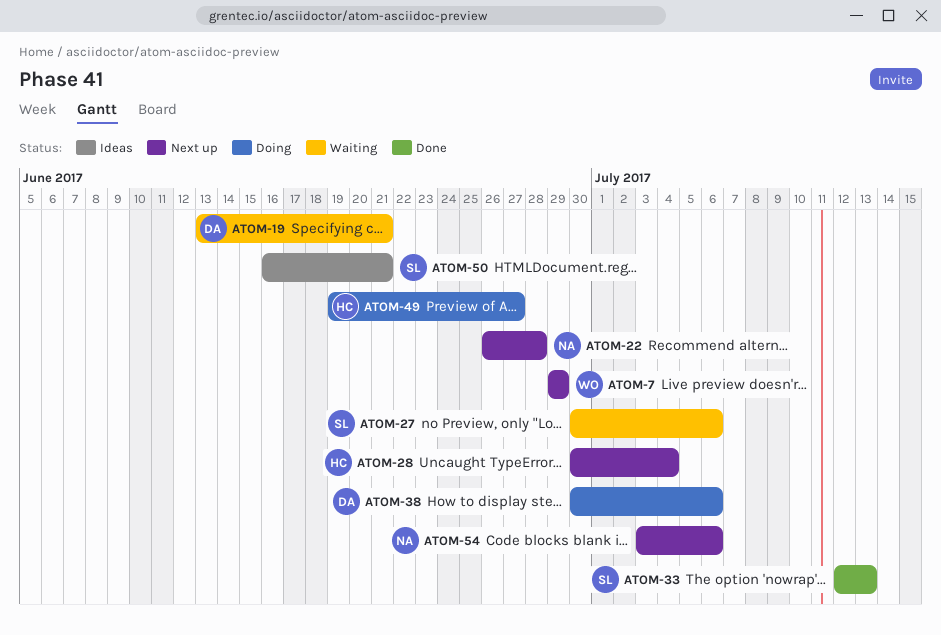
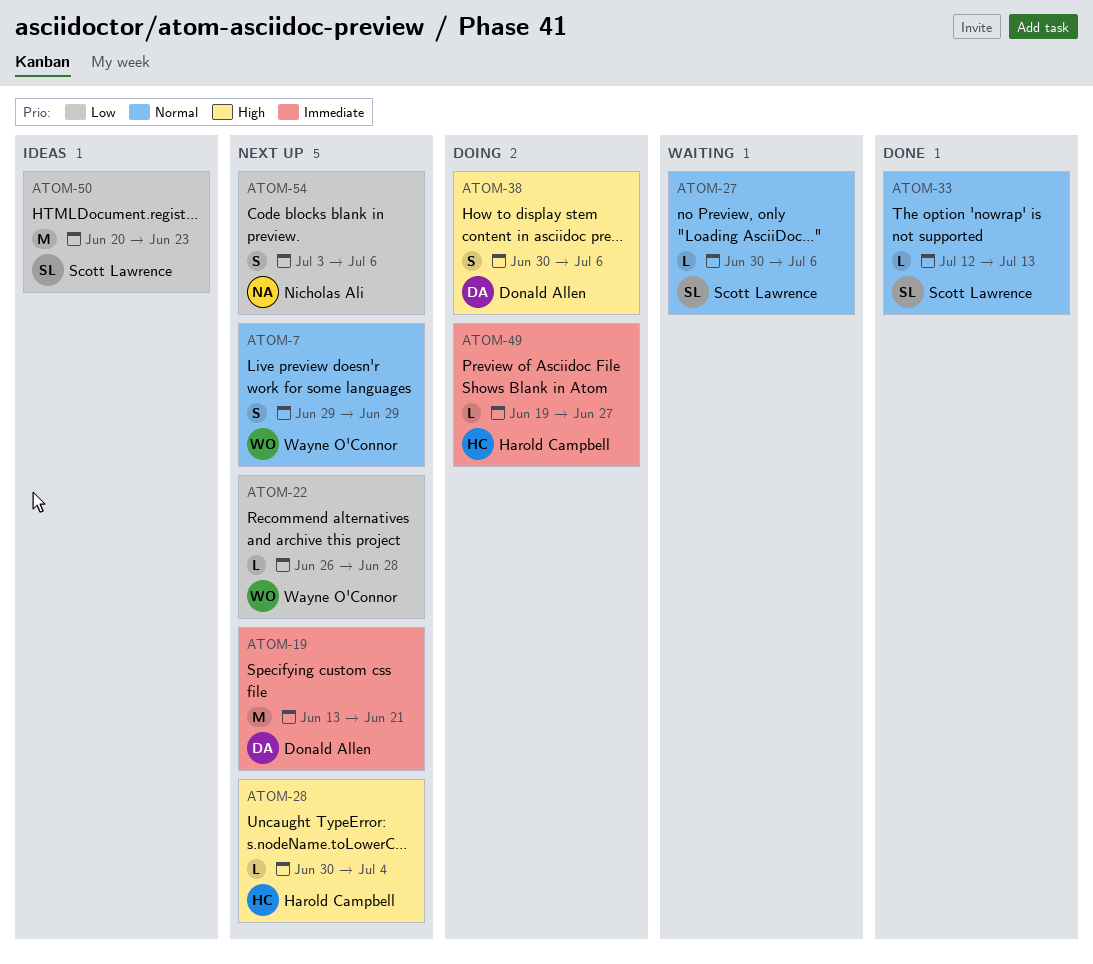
ATOM-19, status: Waiting -> Next up
ATOM-22, owner: Nicholas Ali -> Wayne O'Connor
ATOM-50, start: Jun 16 -> Jun 20
ATOM-50, due: Jun 21 -> Jun 23

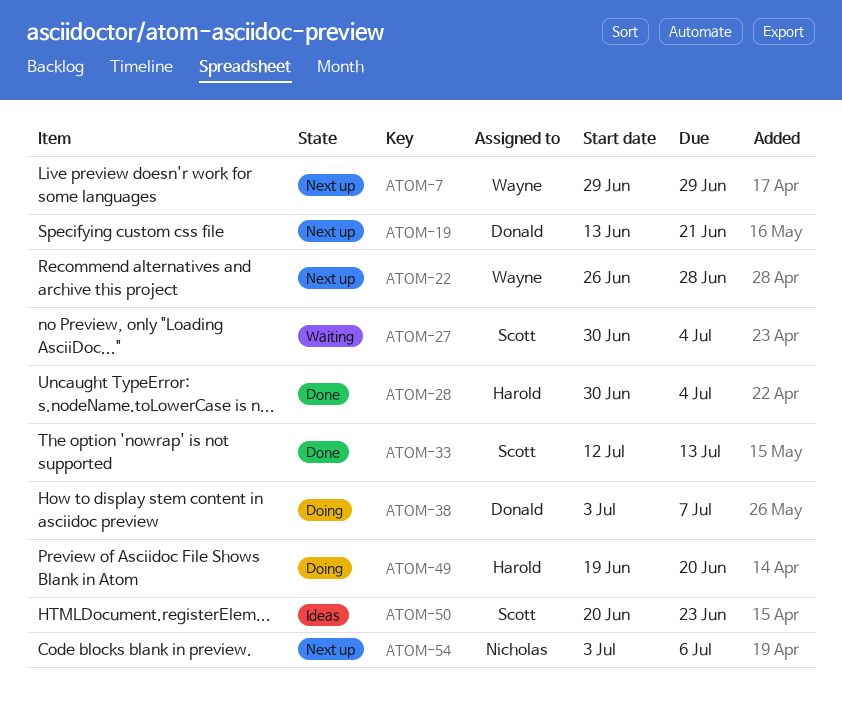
ATOM-27, due: Jul 6 -> Jul 4
ATOM-28, status: Next up -> Done
ATOM-38, start: Jun 30 -> Jul 3
ATOM-38, due: Jul 6 -> Jul 7
ATOM-49, due: Jun 27 -> Jun 20

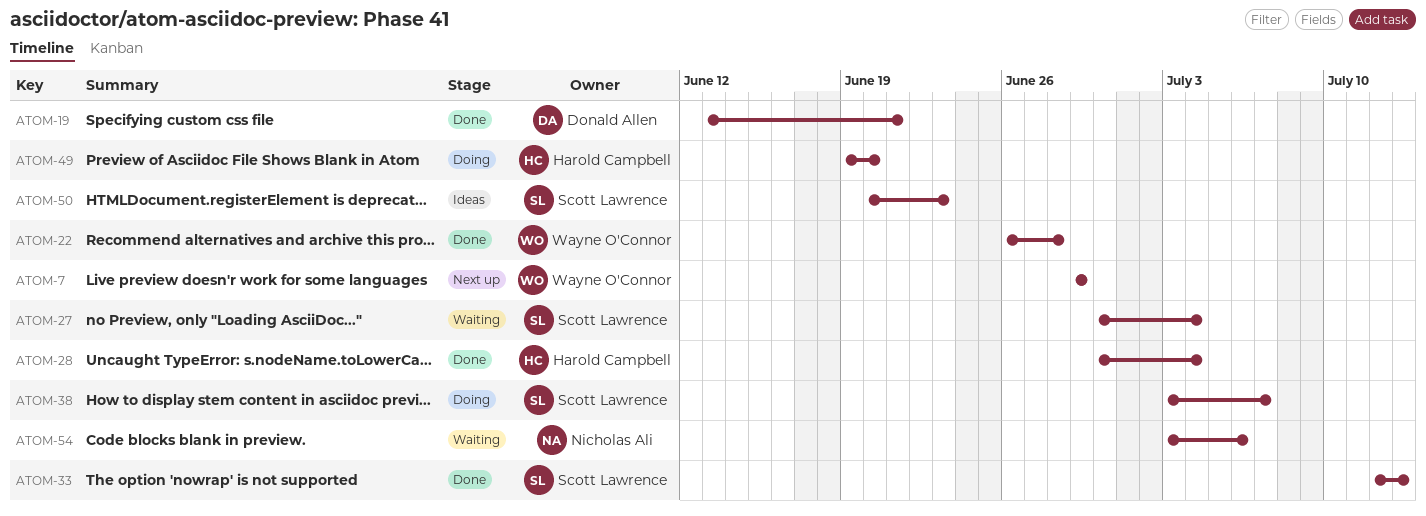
ATOM-19, status: Next up -> Done
ATOM-22, status: Next up -> Done
ATOM-38, owner: Donald Allen -> Scott Lawrence
ATOM-54, status: Next up -> Waiting

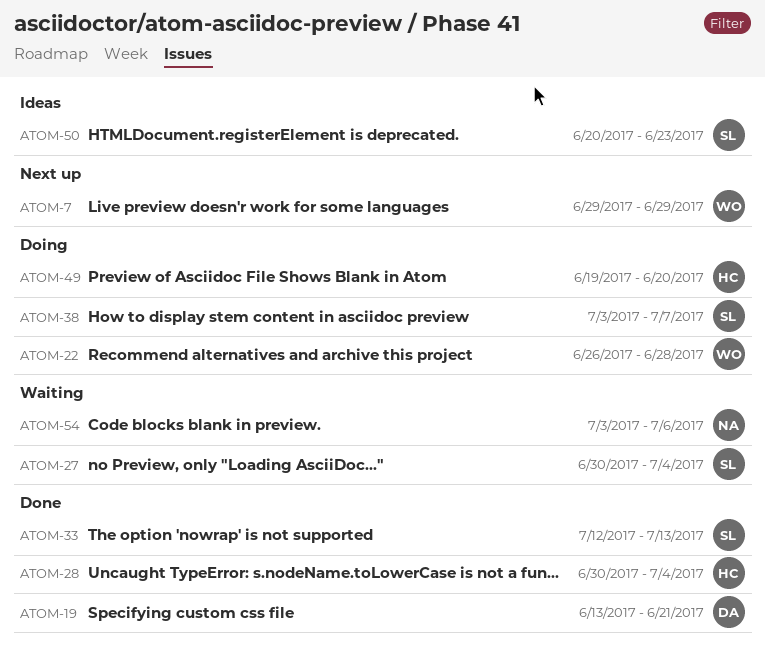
ATOM-22, status: Done -> Doing

